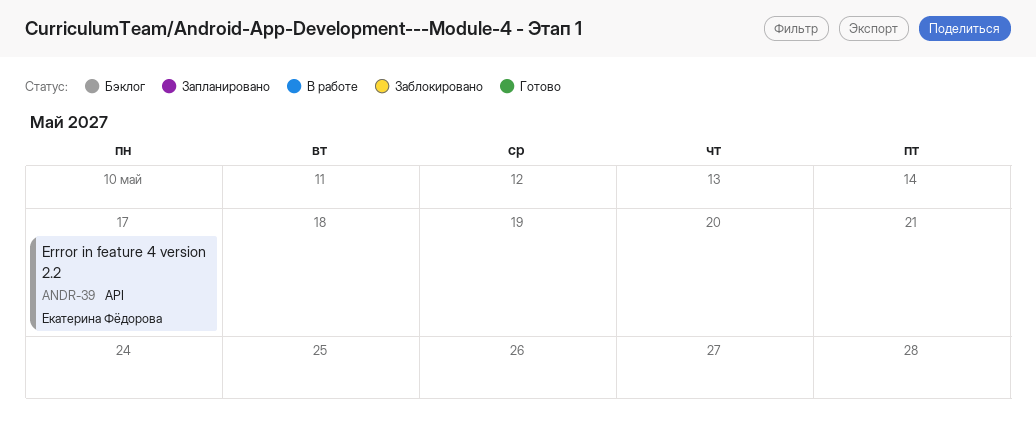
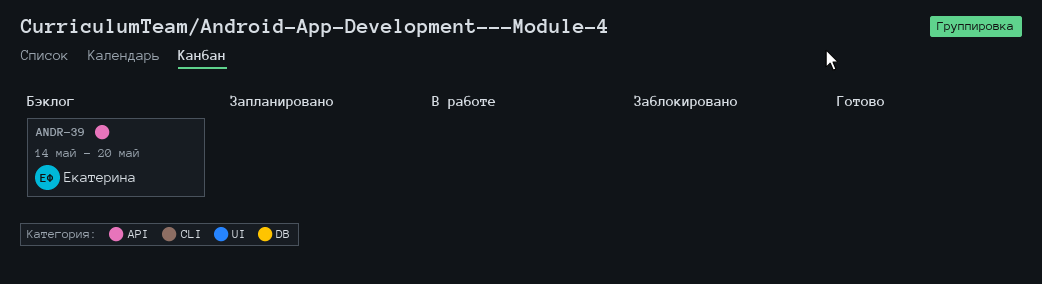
ANDR-39, due: May 17 -> May 20

